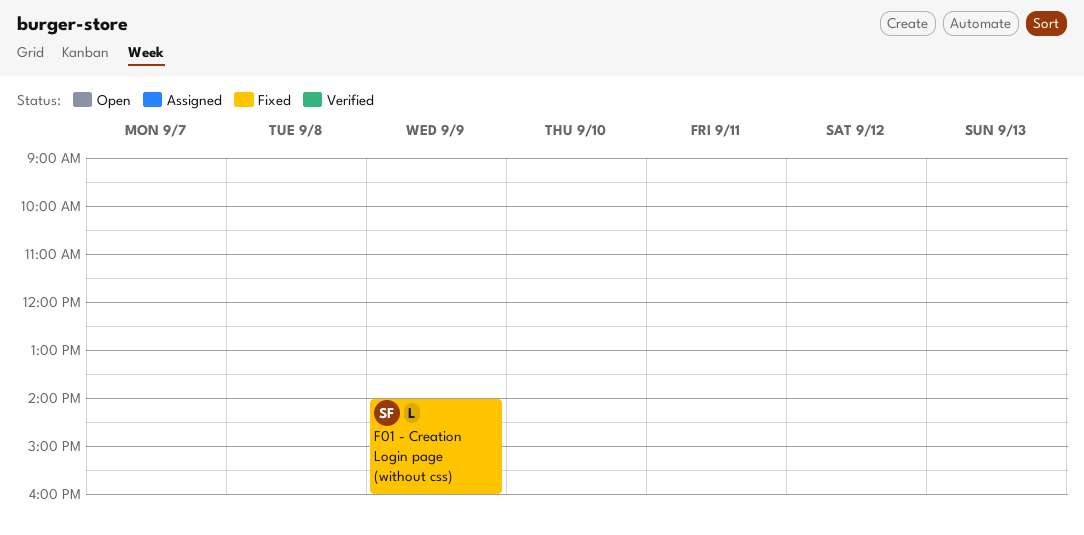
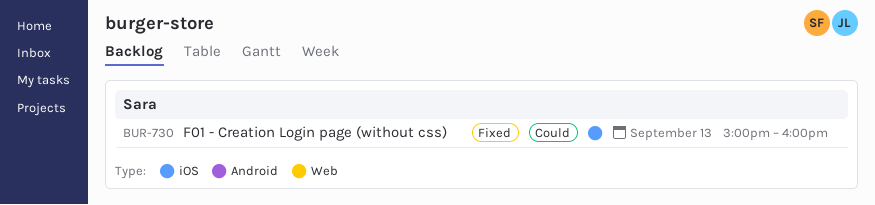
F01 - Creation Login page (without css), day: Sep 9 -> Sep 13
F01 - Creation Login page (without css), begins: 14:00 -> 15:00

